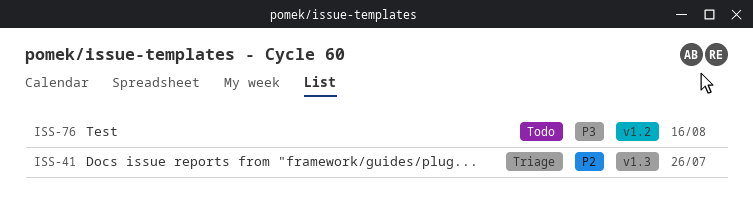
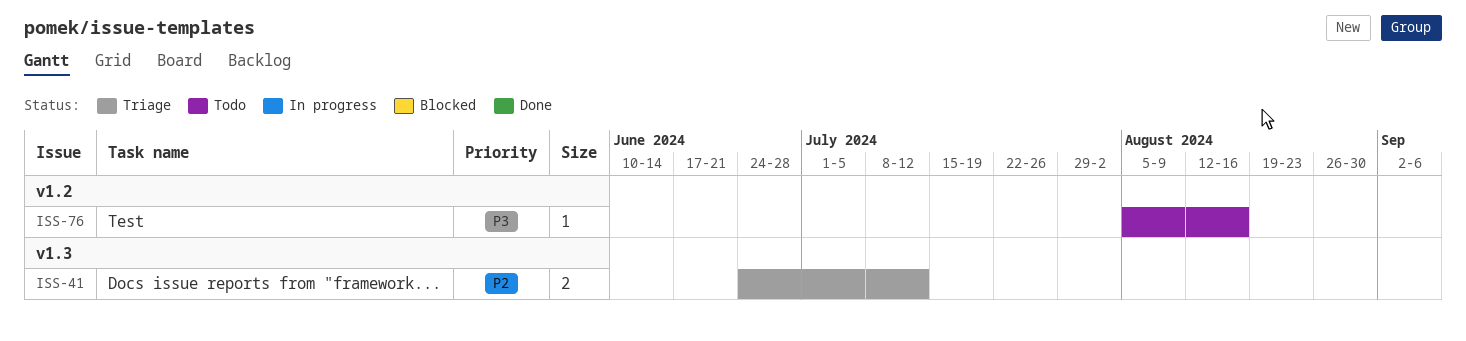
ISS-41, due: Jul 26 -> Jul 12

